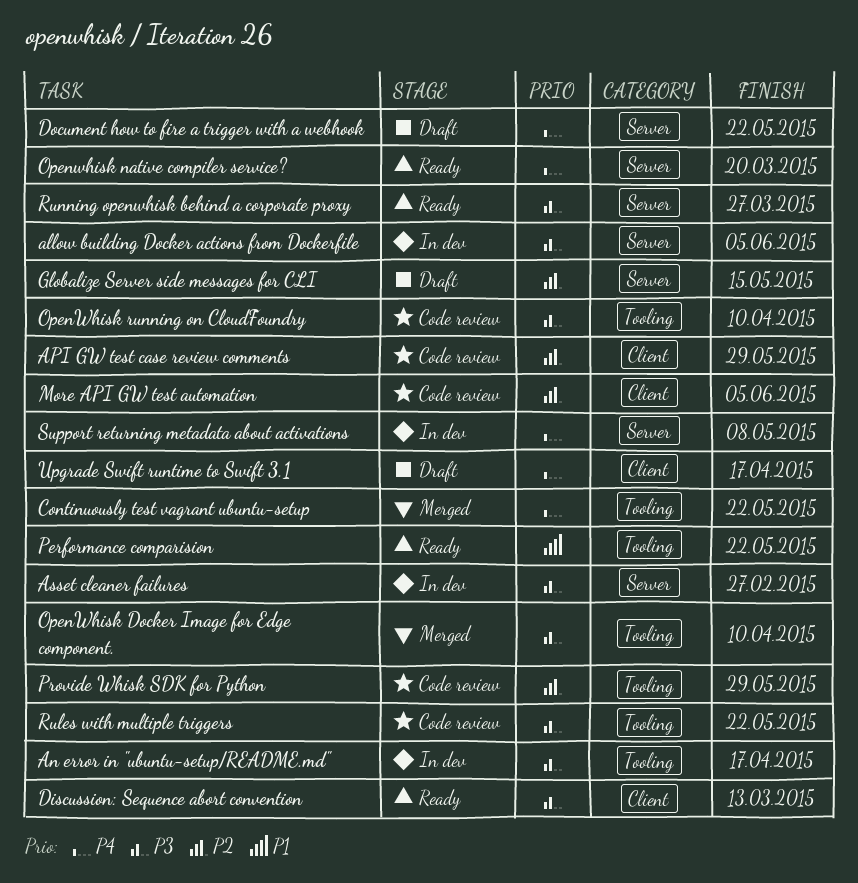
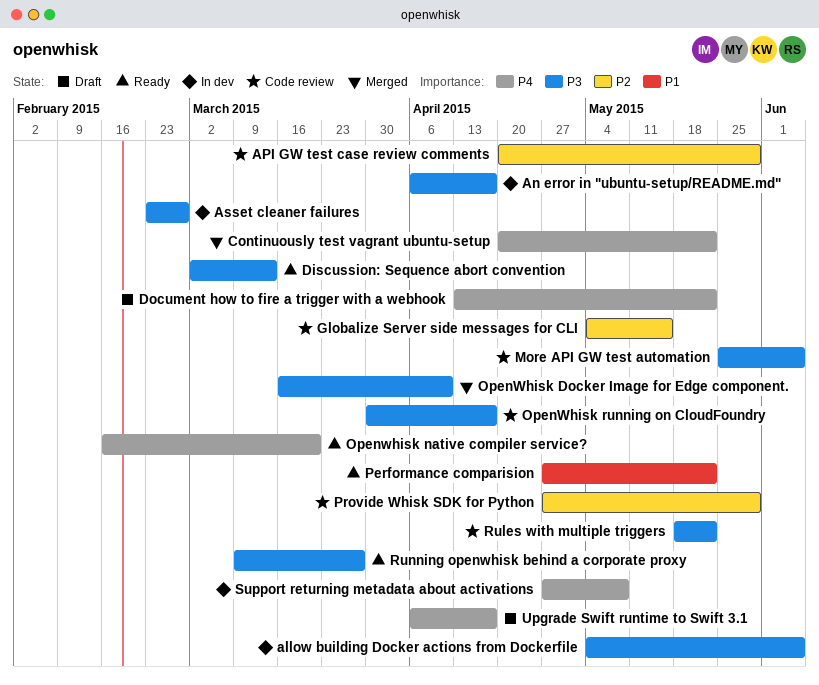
Globalize Server side messages for CLI, status: Draft -> Code review
More API GW test automation, priority: P2 -> P3
OpenWhisk running on CloudFoundry, due: Apr 10 -> Apr 17

